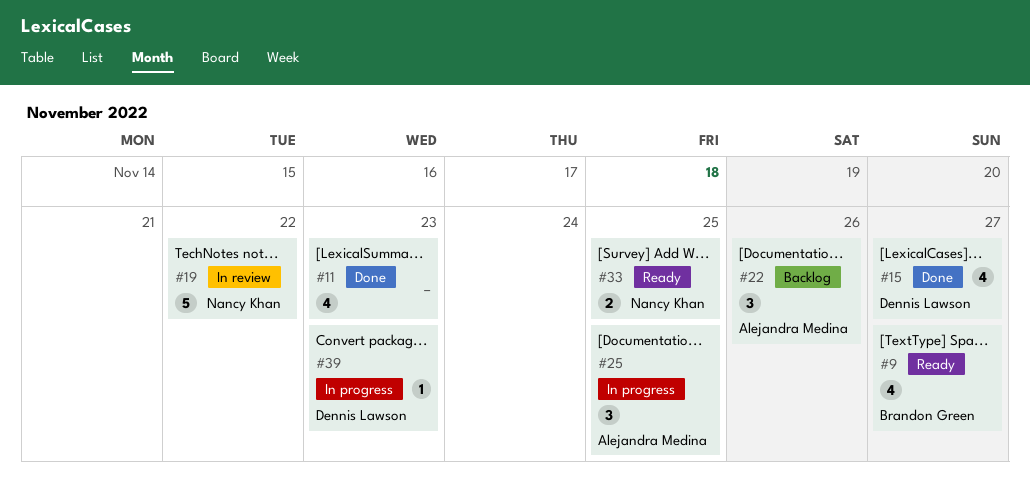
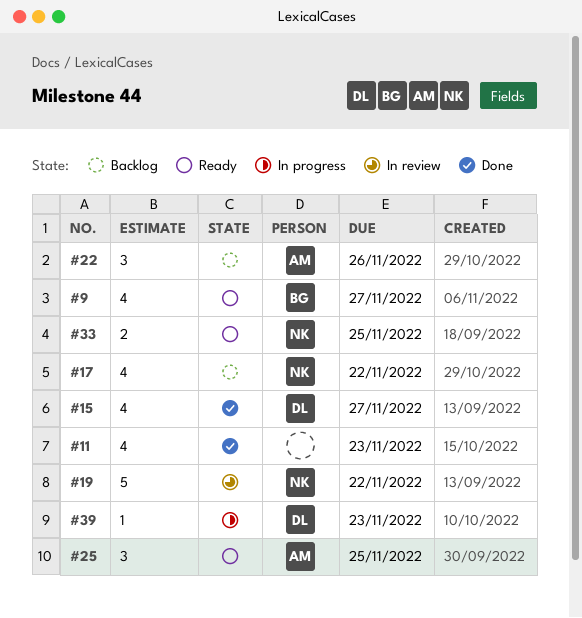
#17: none -> present
#25, status: In progress -> Ready

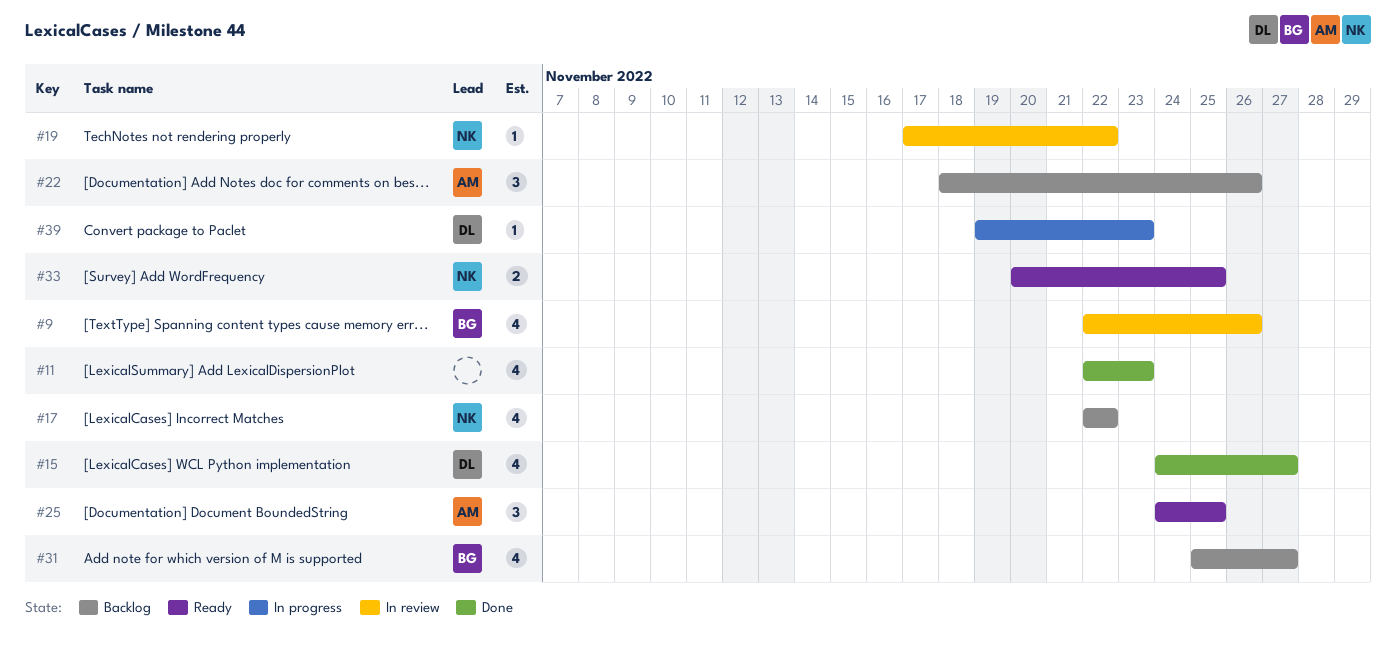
#9, status: Ready -> In review
#9, due: Nov 27 -> Nov 26
#19, estimate: 5 -> 1
#31: none -> present

